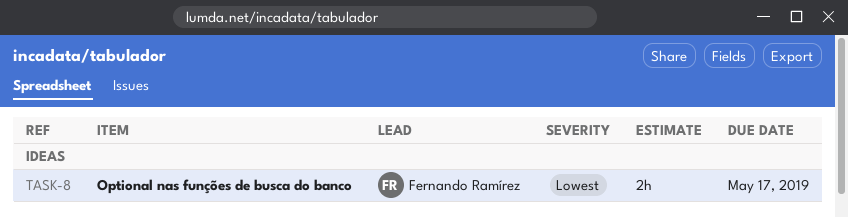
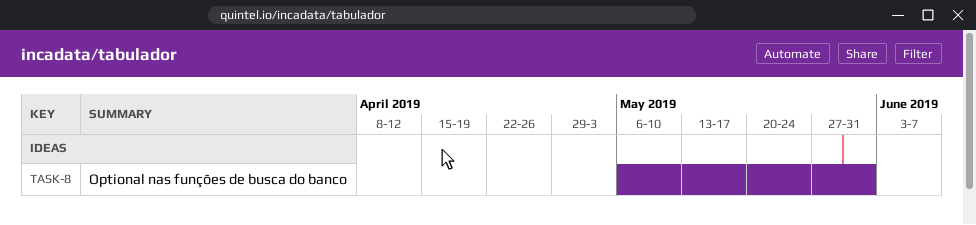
TASK-8, due: May 17 -> May 31

